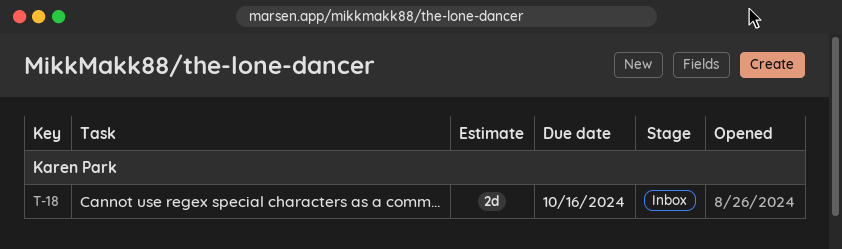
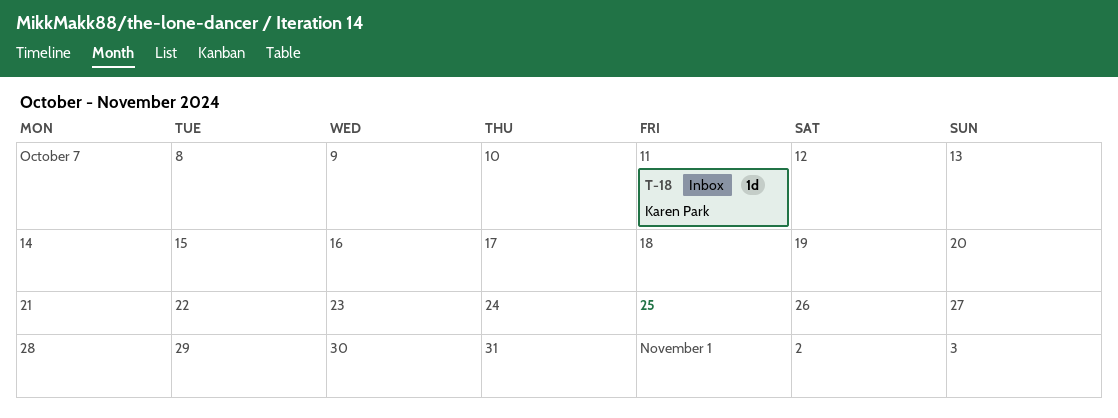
T-18, estimate: 2d -> 1d
T-18, due: Oct 16 -> Oct 11

